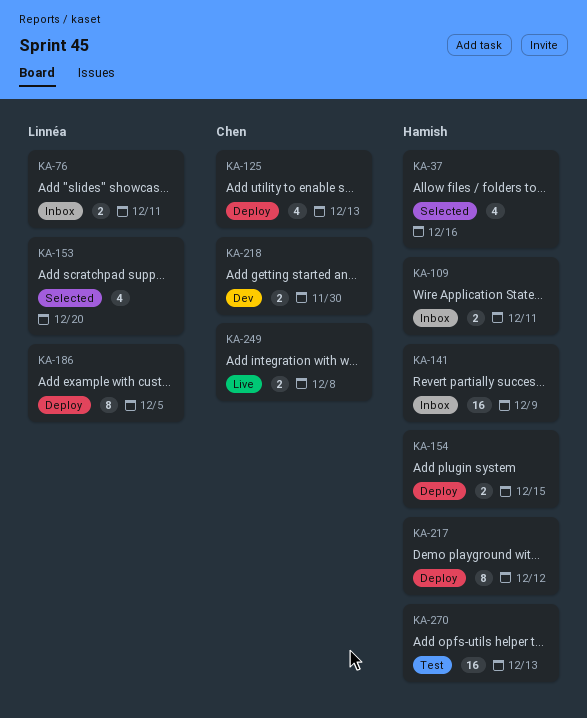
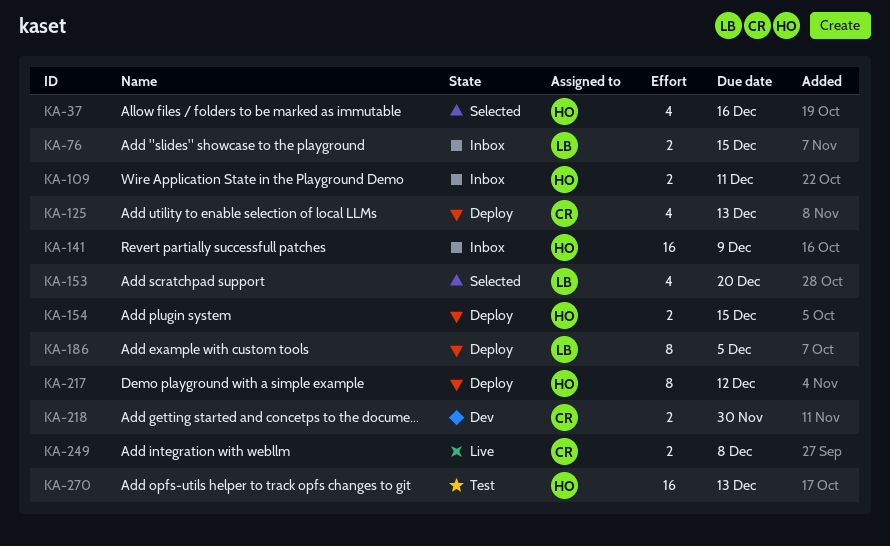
KA-76, due: Dec 11 -> Dec 15

